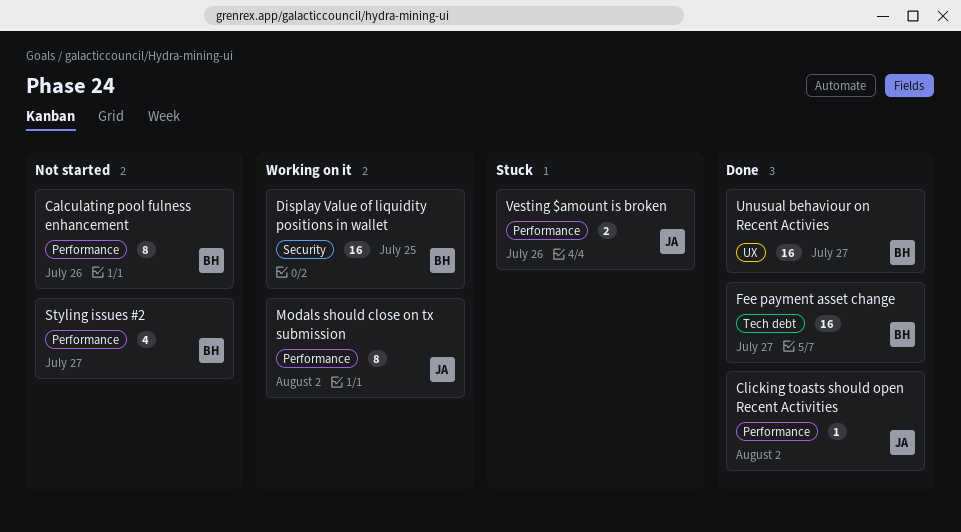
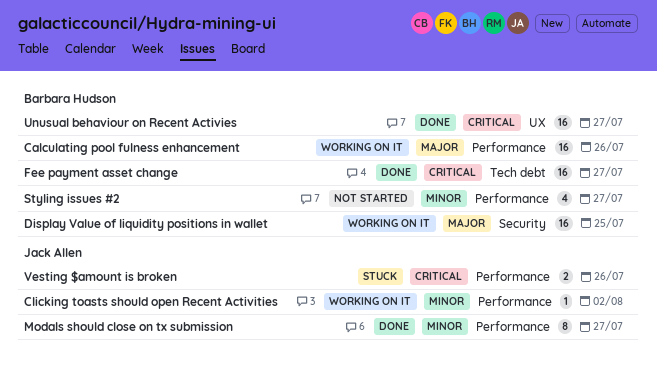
Calculating pool fulness enhancement, status: Not started -> Working on it
Calculating pool fulness enhancement, estimate: 8 -> 16
Clicking toasts should open Recent Activities, status: Done -> Working on it
Modals should close on tx submission, status: Working on it -> Done
Modals should close on tx submission, due: Aug 2 -> Jul 27

